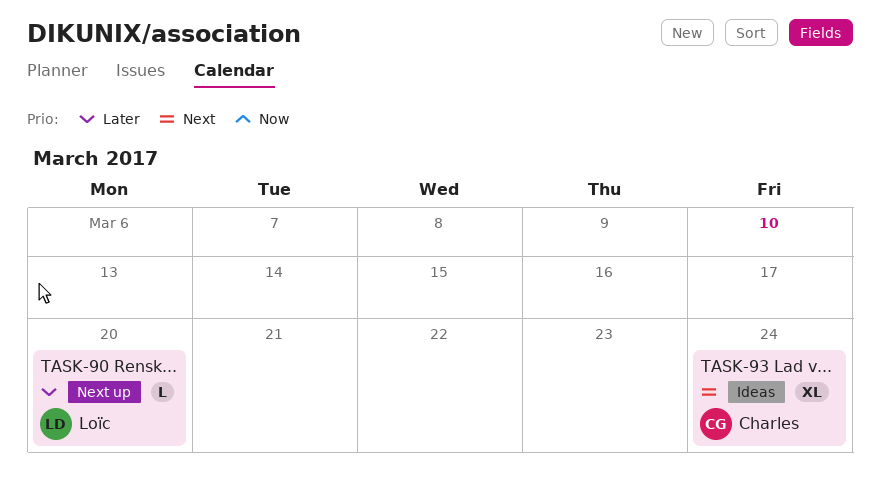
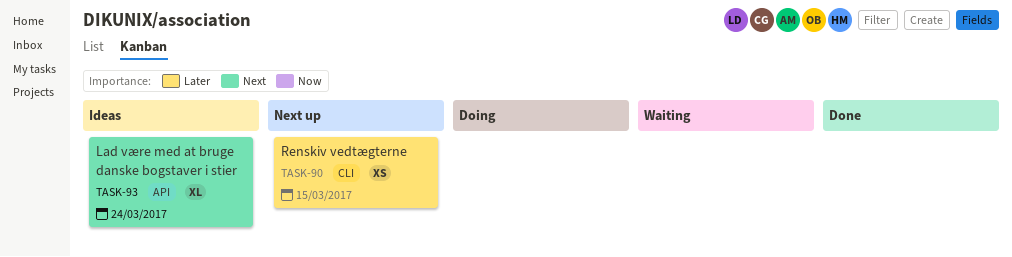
TASK-90, estimate: L -> XS
TASK-90, due: Mar 20 -> Mar 15

